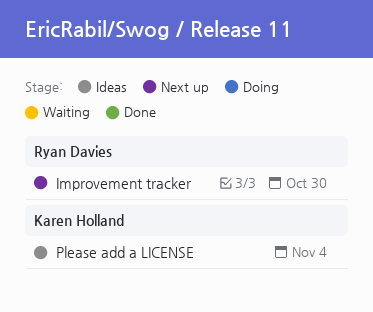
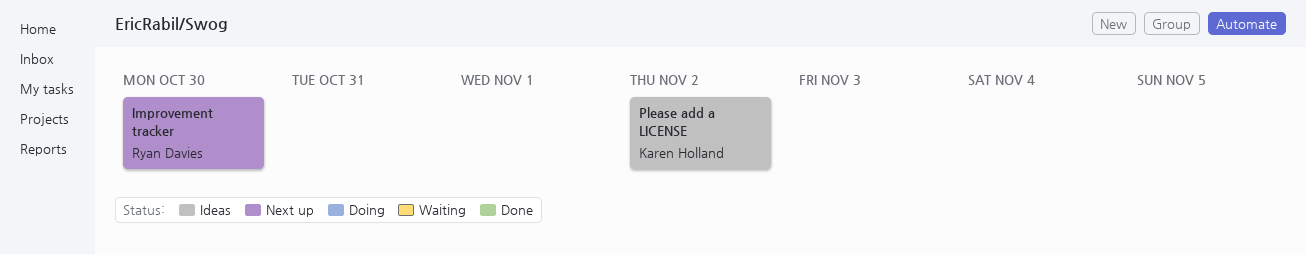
Please add a LICENSE, due: Nov 4 -> Nov 2

